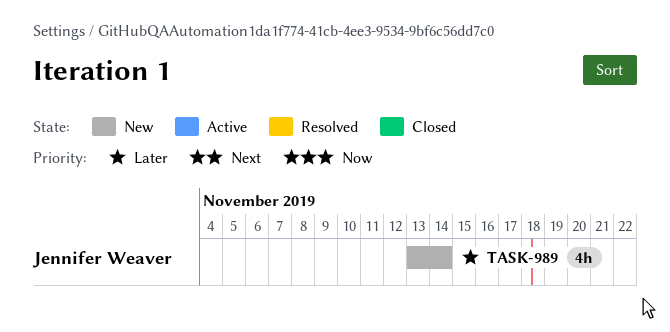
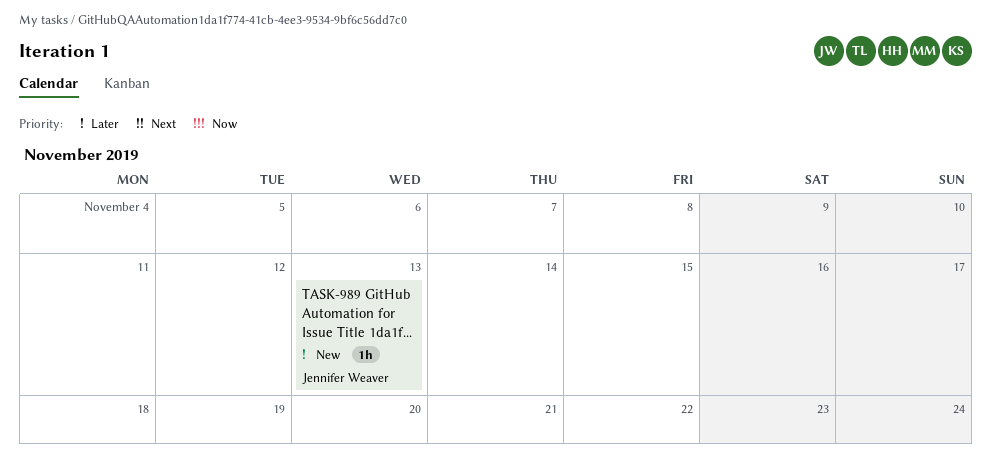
TASK-989, estimate: 4h -> 1h
TASK-989, due: Nov 14 -> Nov 13

